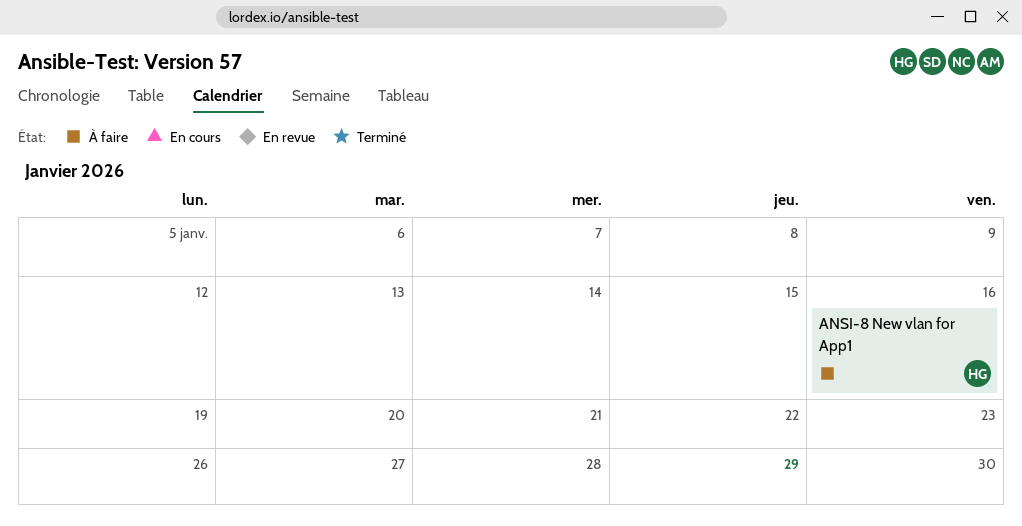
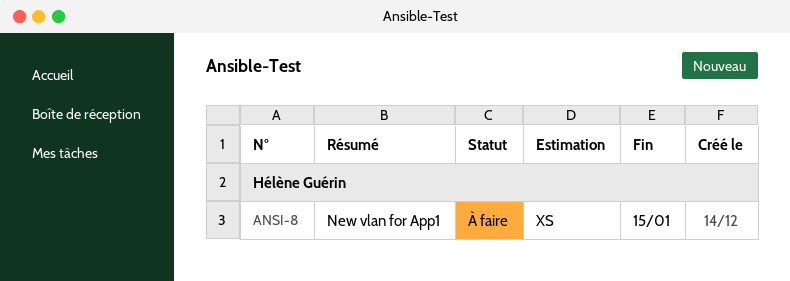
ANSI-8, due: Jan 16 -> Jan 15

